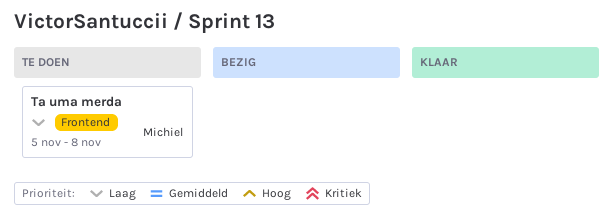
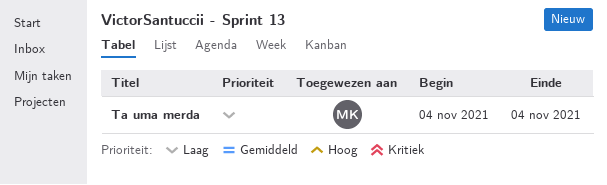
Ta uma merda, start: Nov 5 -> Nov 4
Ta uma merda, due: Nov 8 -> Nov 4

